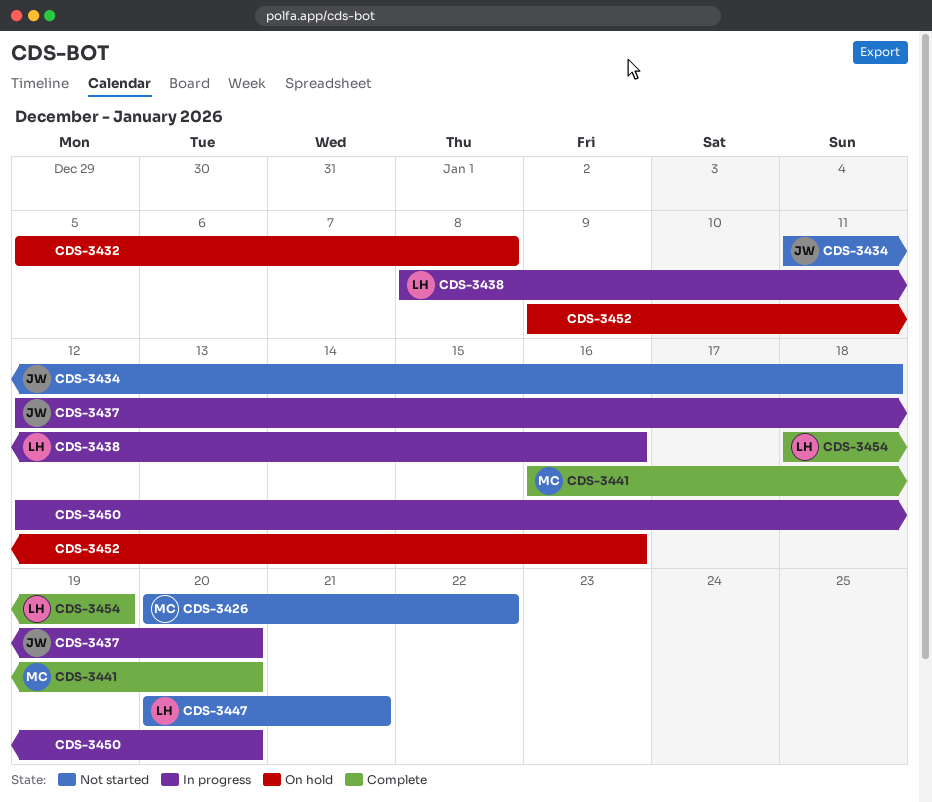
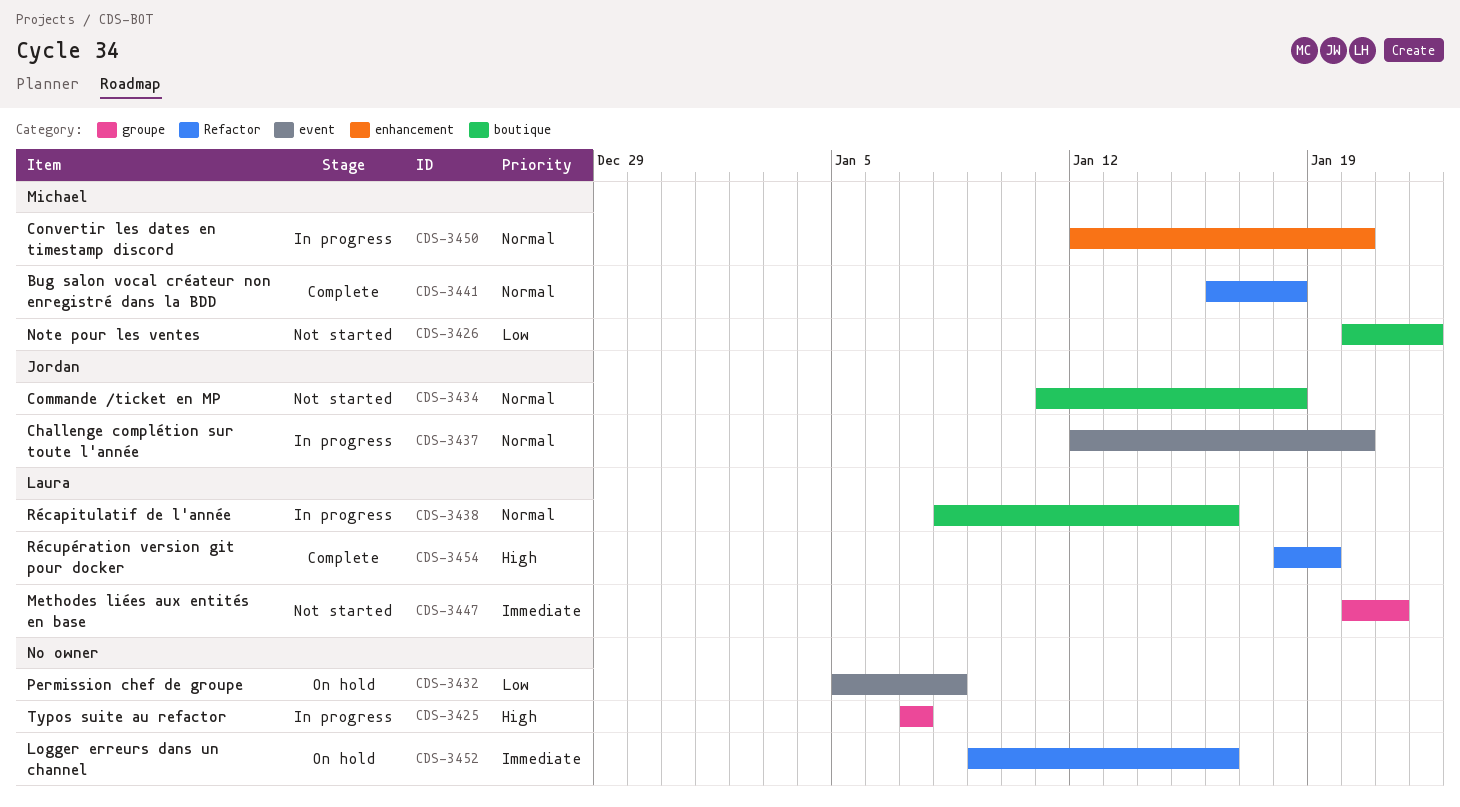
CDS-3425: none -> present
CDS-3441, due: Jan 20 -> Jan 18
CDS-3450, owner: none -> Michael

